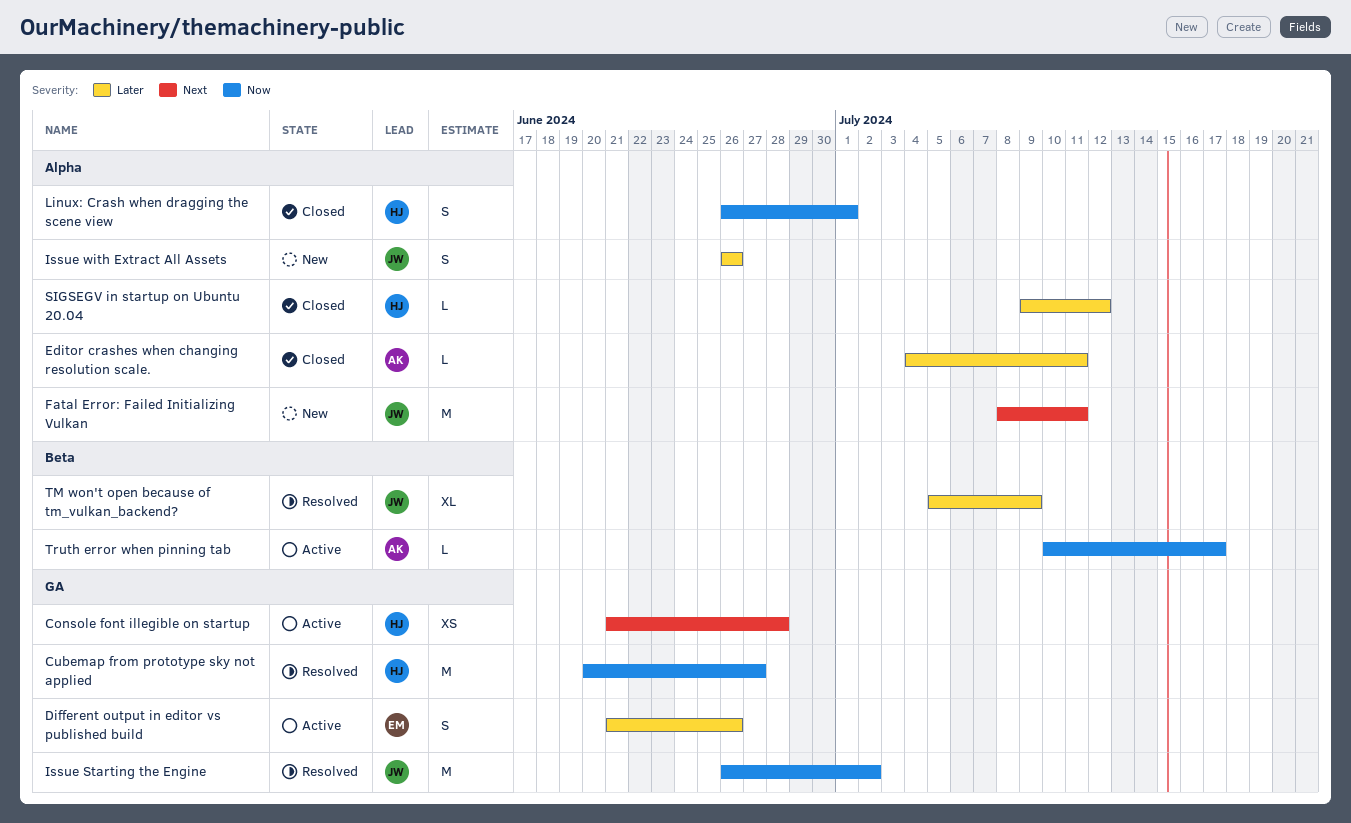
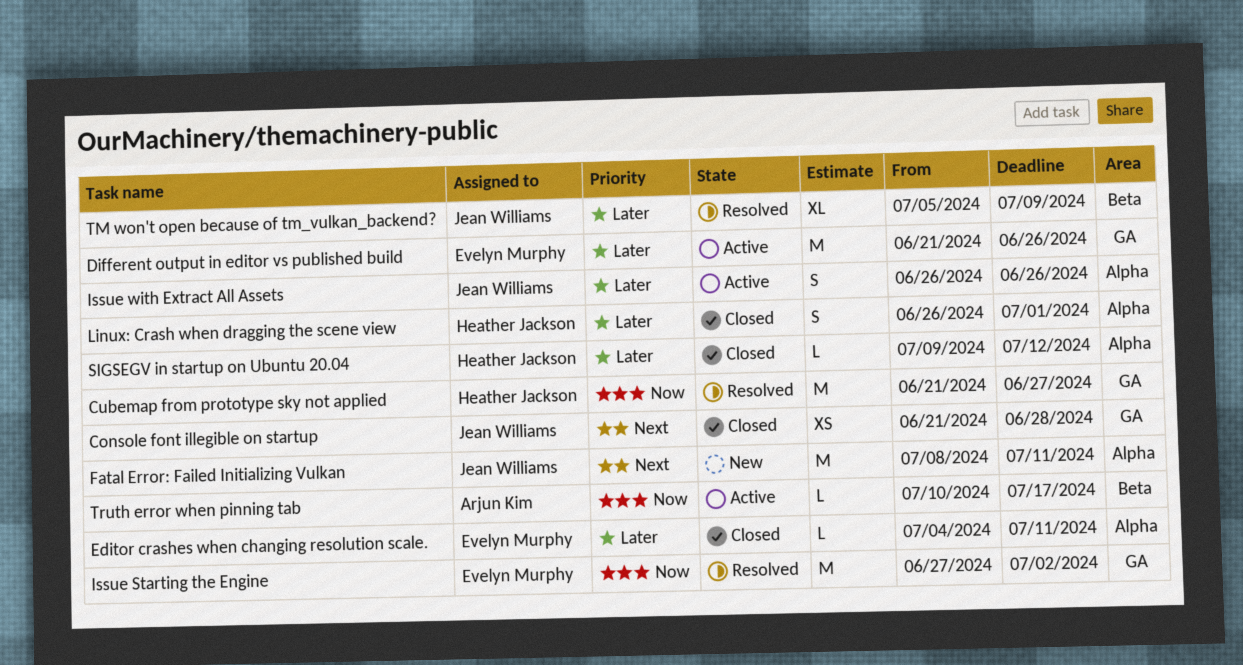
Console font illegible on startup, status: Active -> Closed
Console font illegible on startup, owner: Heather Jackson -> Jean Williams
Cubemap from prototype sky not applied, start: Jun 20 -> Jun 21
Different output in editor vs published build, estimate: S -> M
Editor crashes when changing resolution scale., owner: Arjun Kim -> Evelyn Murphy
Issue Starting the Engine, owner: Jean Williams -> Evelyn Murphy
Issue Starting the Engine, start: Jun 26 -> Jun 27
Issue with Extract All Assets, status: New -> Active
Linux: Crash when dragging the scene view, priority: Now -> Later

